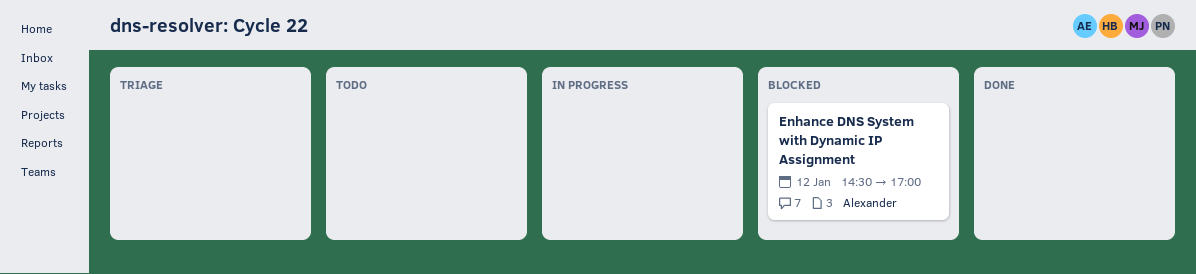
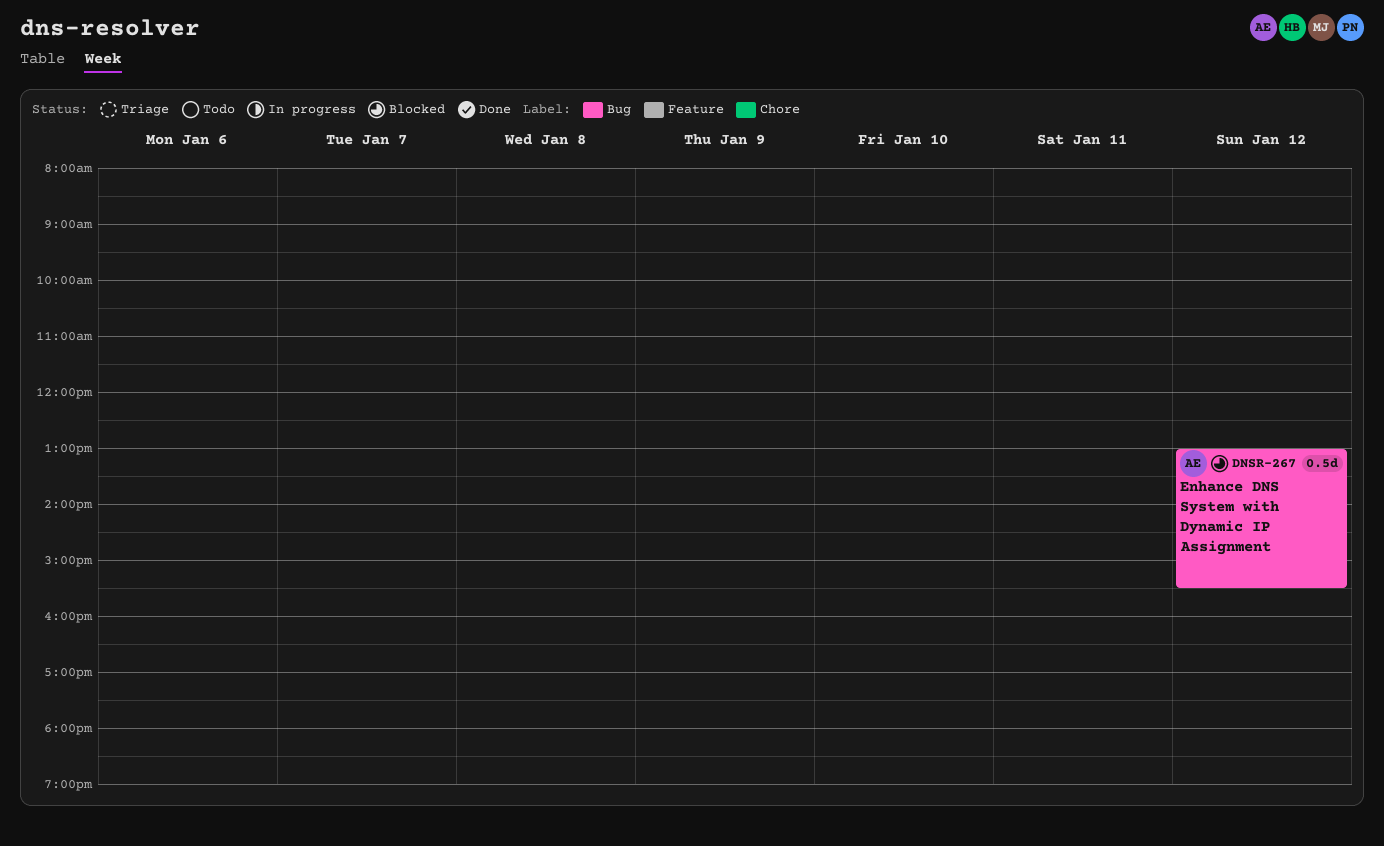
Enhance DNS System with Dynamic IP Assignment, begins: 14:30 -> 13:00
Enhance DNS System with Dynamic IP Assignment, ends: 17:00 -> 15:30

